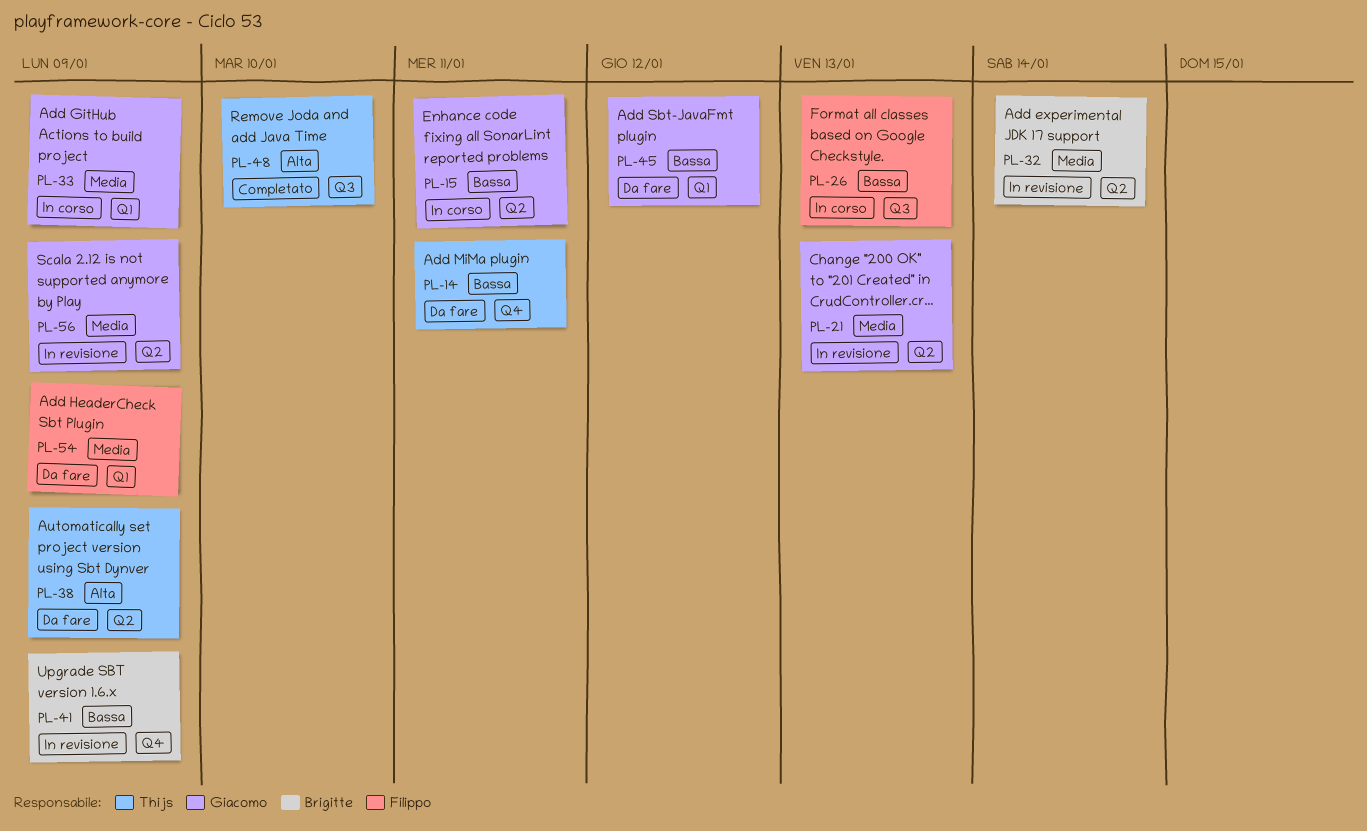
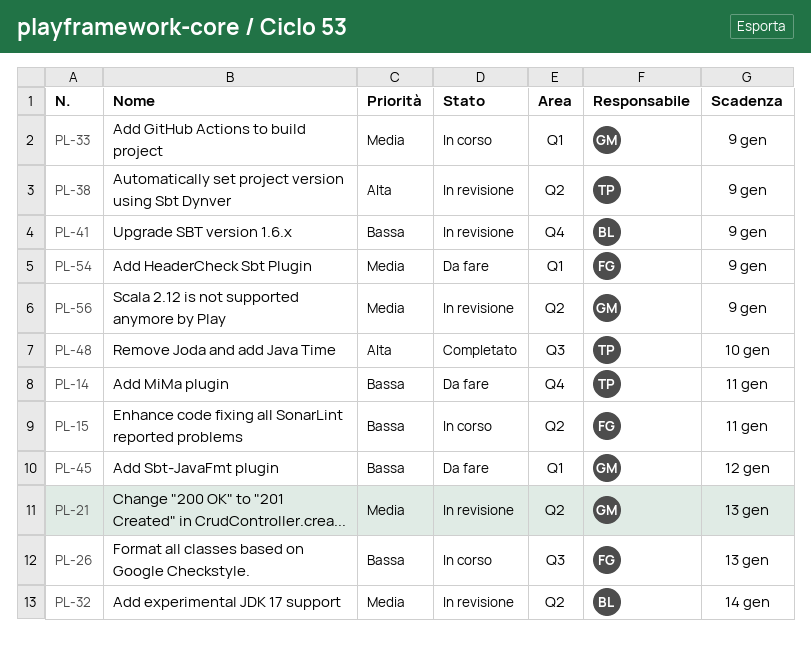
PL-15, owner: Giacomo -> Filippo
PL-38, status: Da fare -> In revisione

